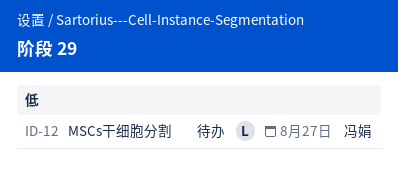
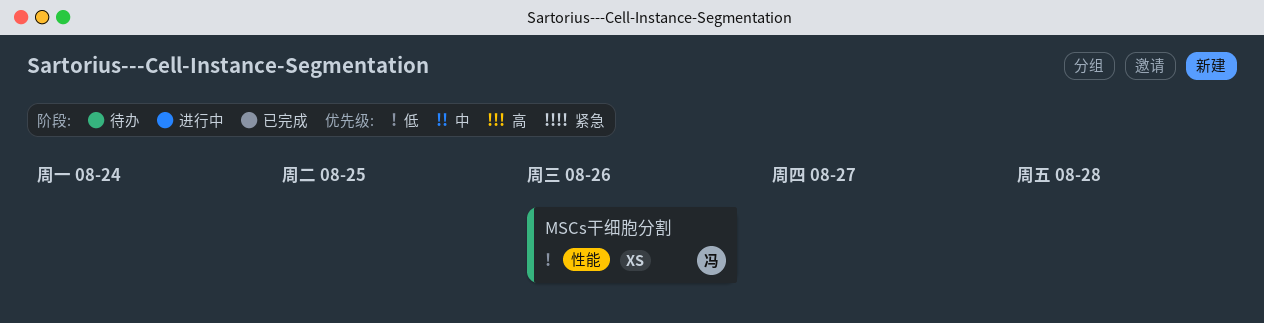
MSCs干细胞分割, estimate: L -> XS
MSCs干细胞分割, due: Aug 27 -> Aug 26

